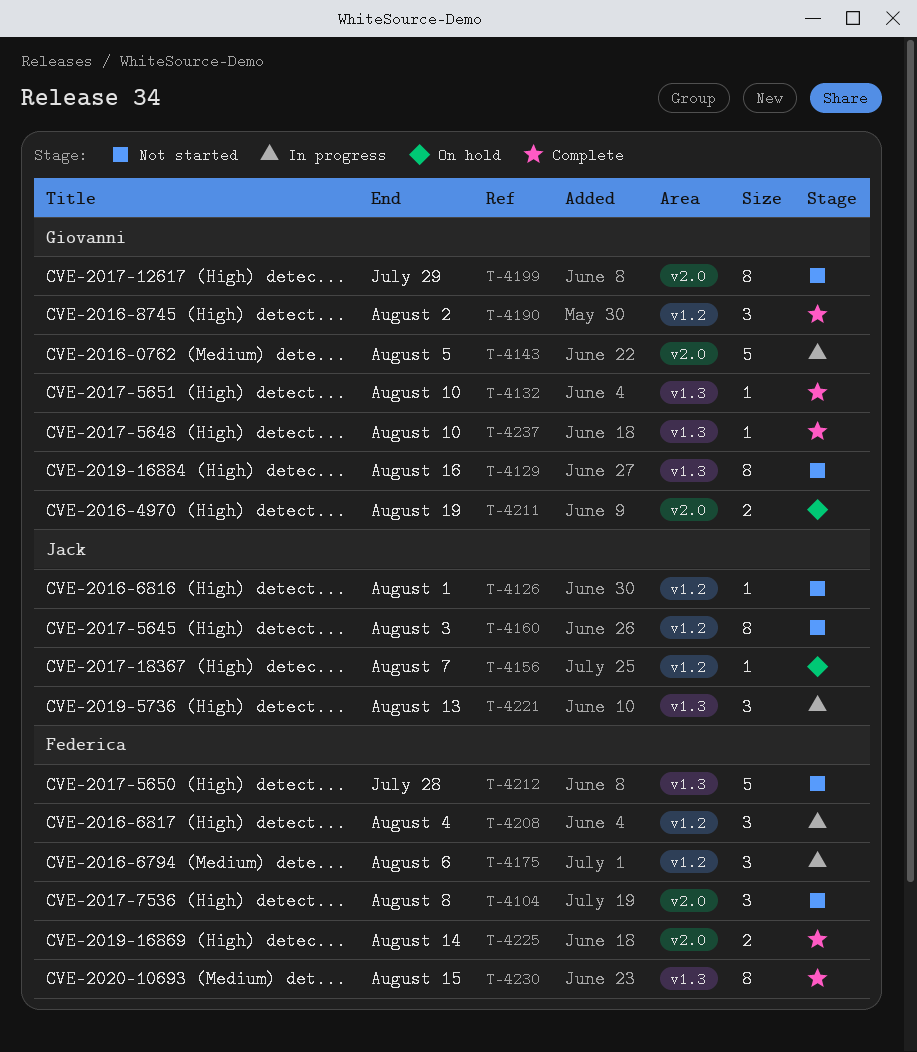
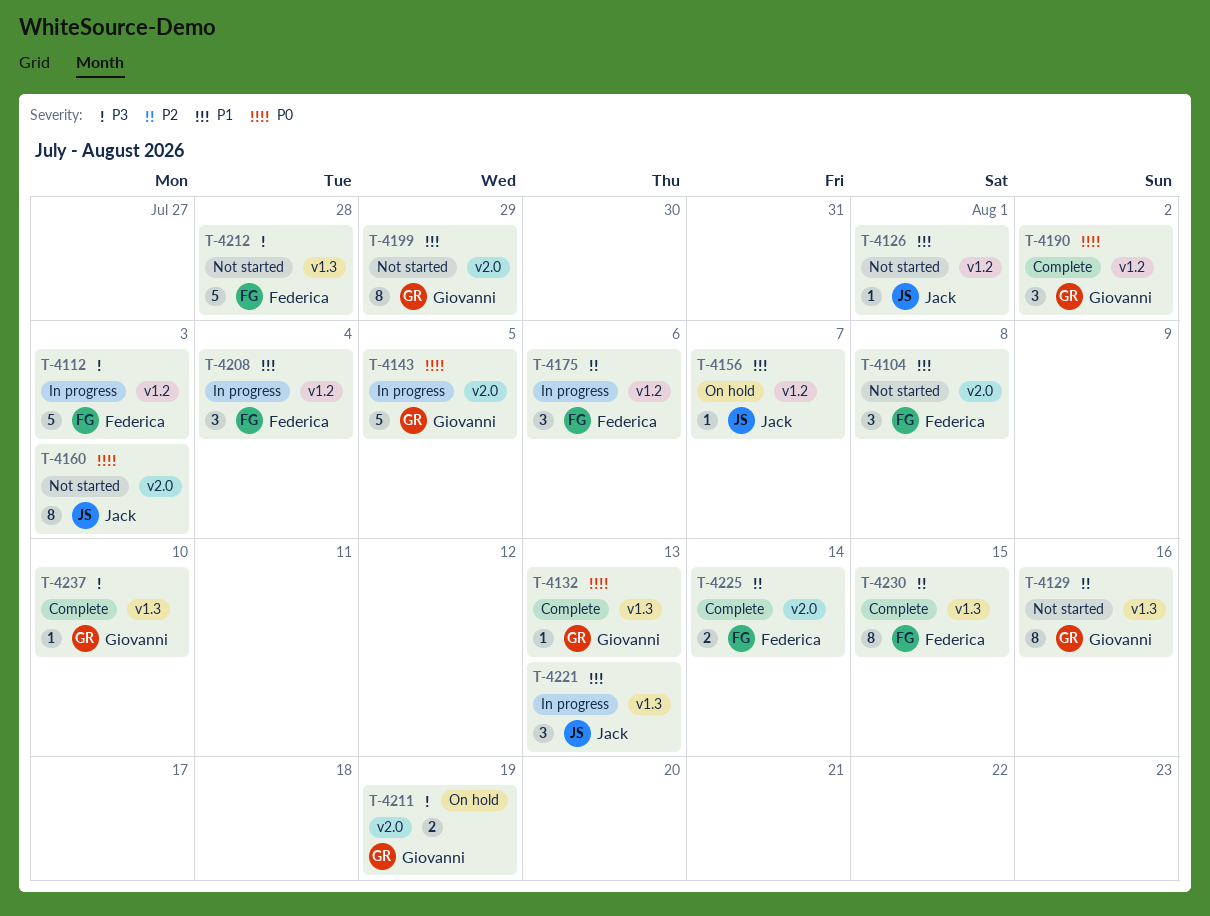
T-4112: none -> present
T-4132, due: Aug 10 -> Aug 13
T-4160, label: v1.2 -> v2.0

